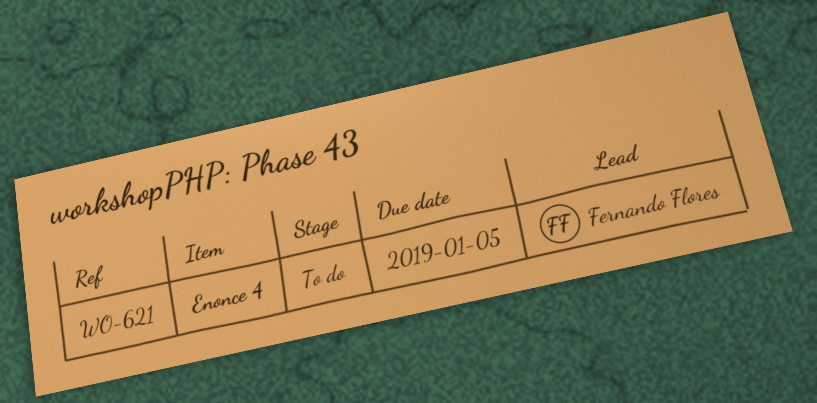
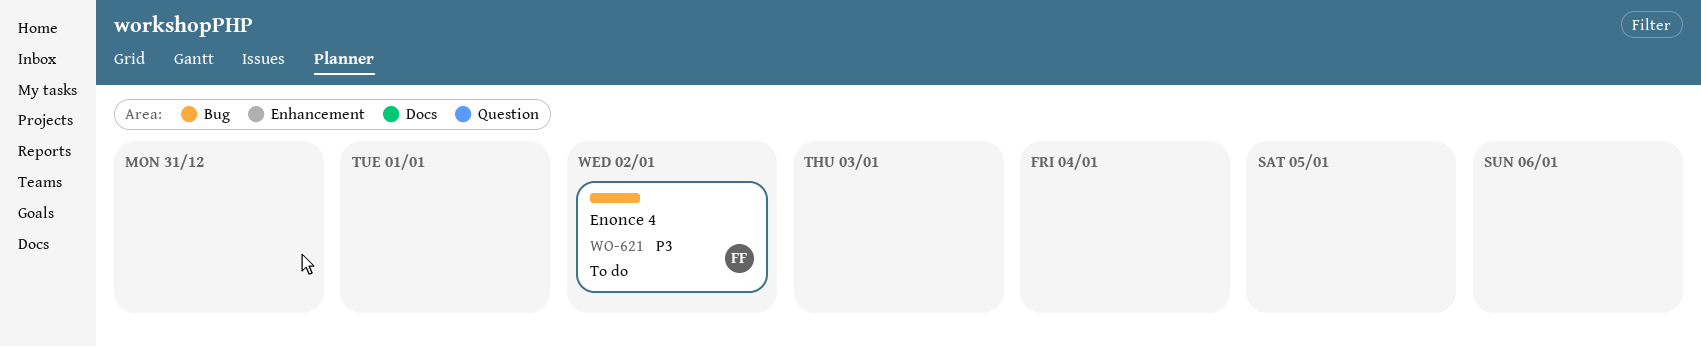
WO-621, due: Jan 5 -> Jan 2

